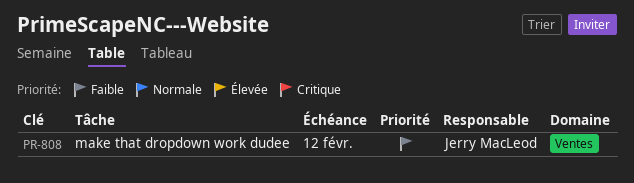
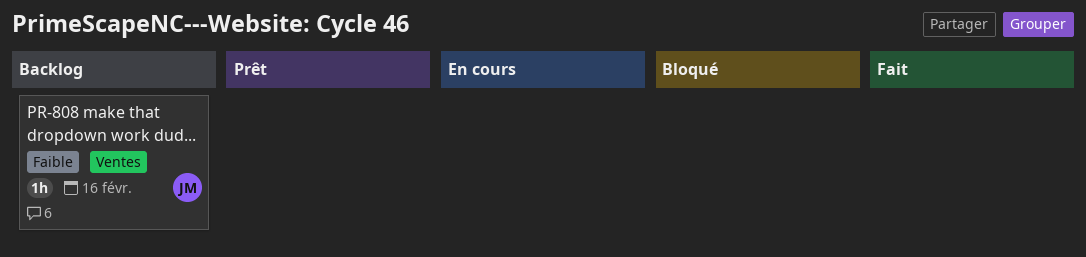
PR-808, due: Feb 12 -> Feb 16

